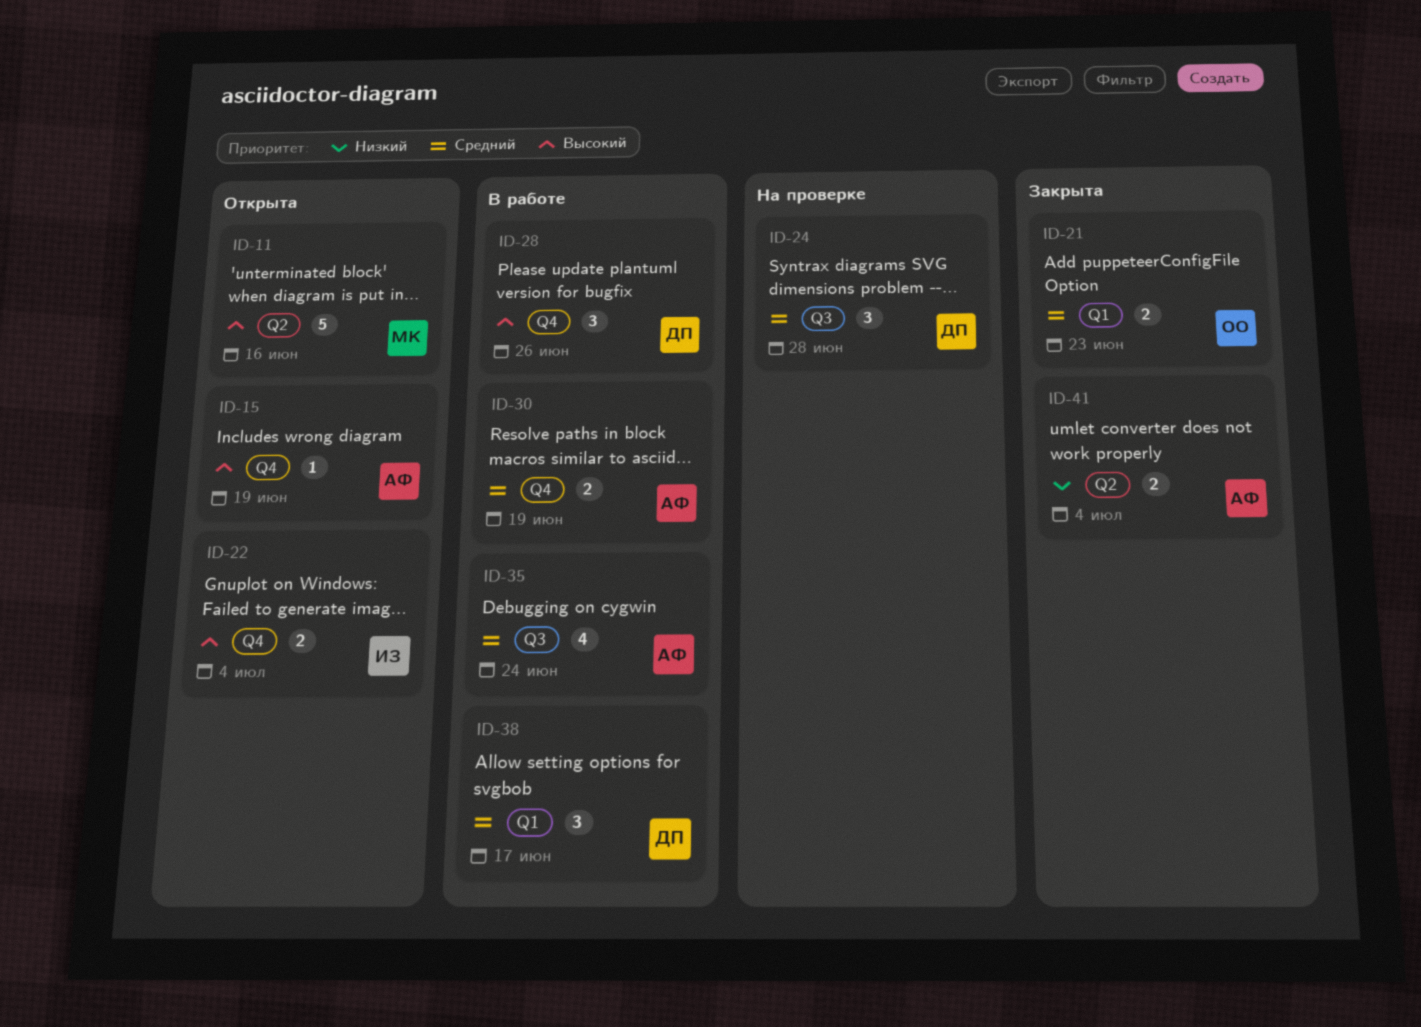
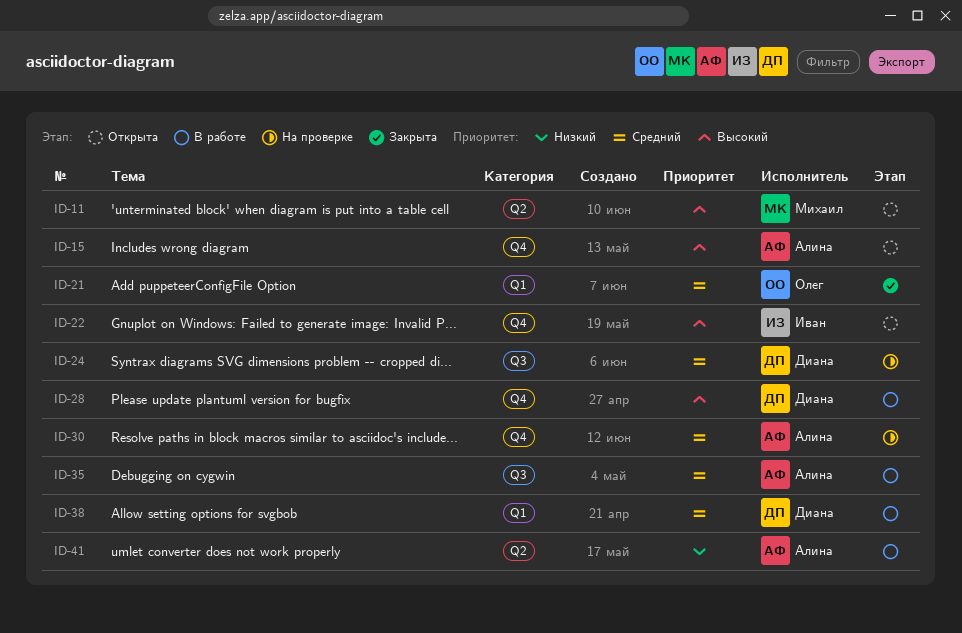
ID-30, status: В работе -> На проверке
ID-41, status: Закрыта -> В работе

